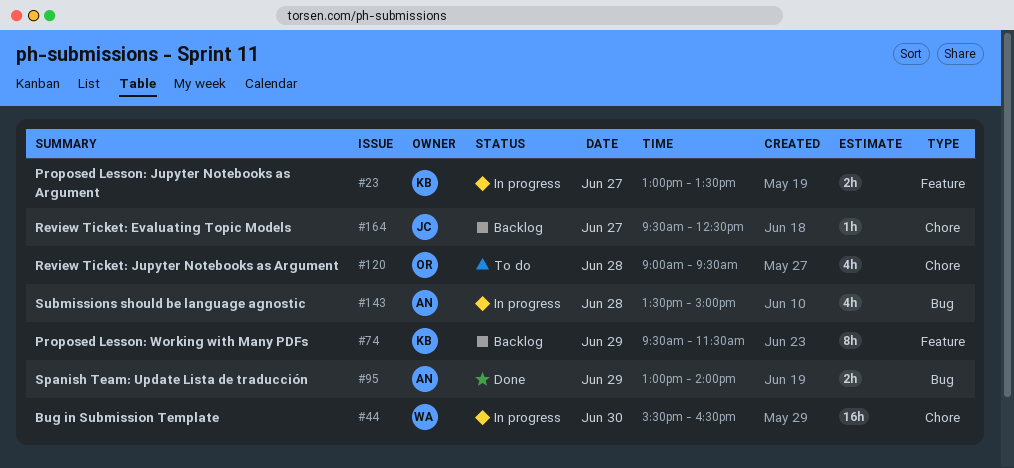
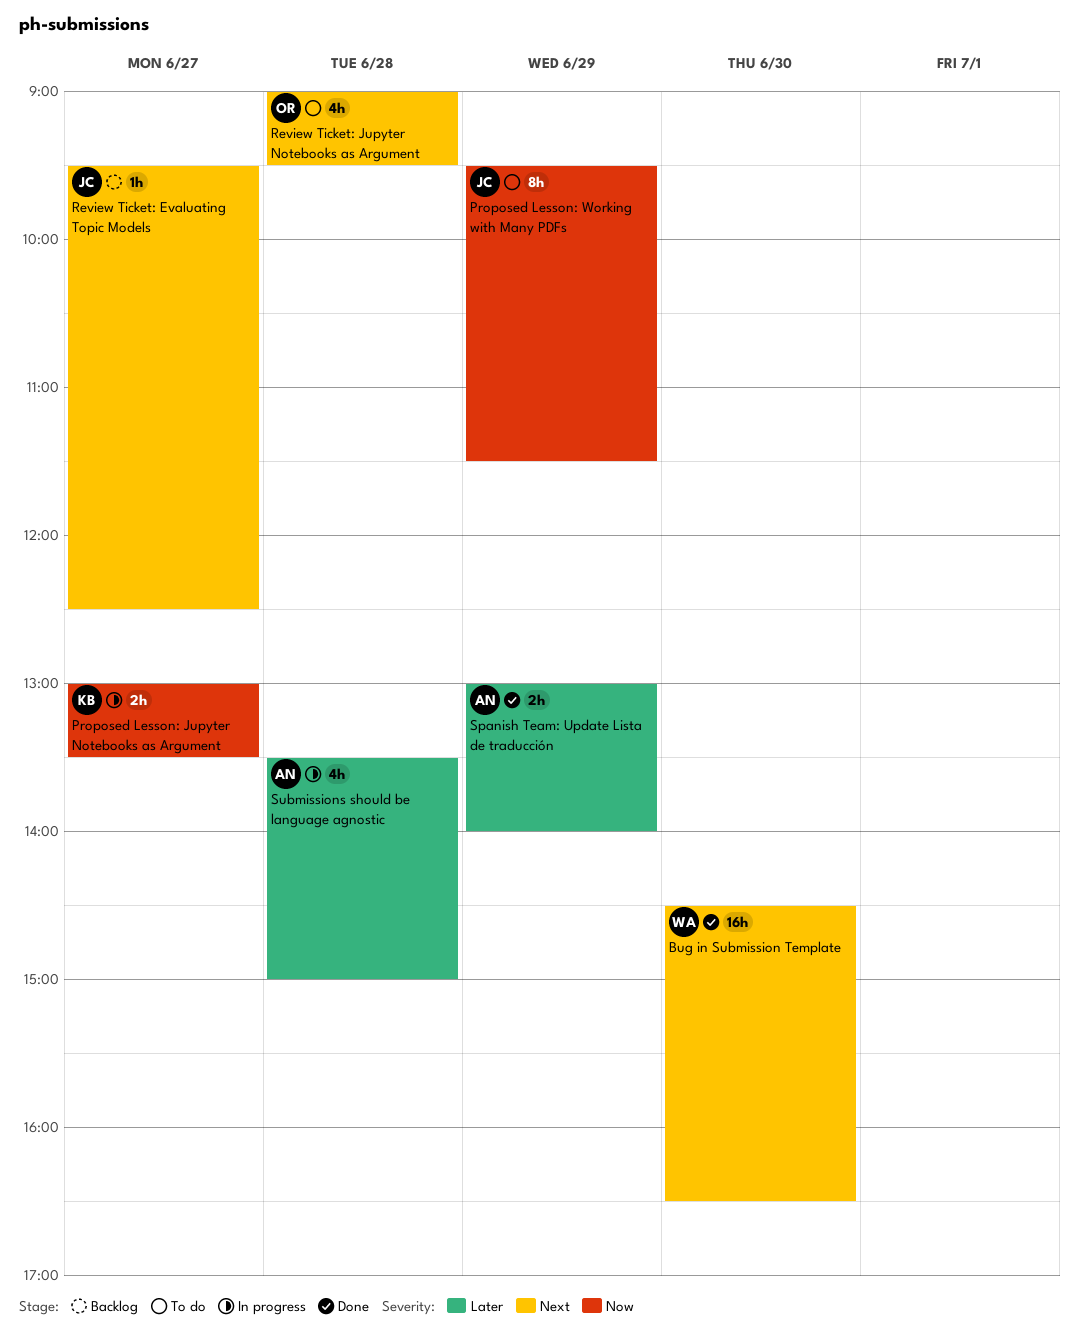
Bug in Submission Template, status: In progress -> Done
Bug in Submission Template, begins: 15:30 -> 14:30
Proposed Lesson: Working with Many PDFs, status: Backlog -> To do
Proposed Lesson: Working with Many PDFs, owner: KB -> JC

